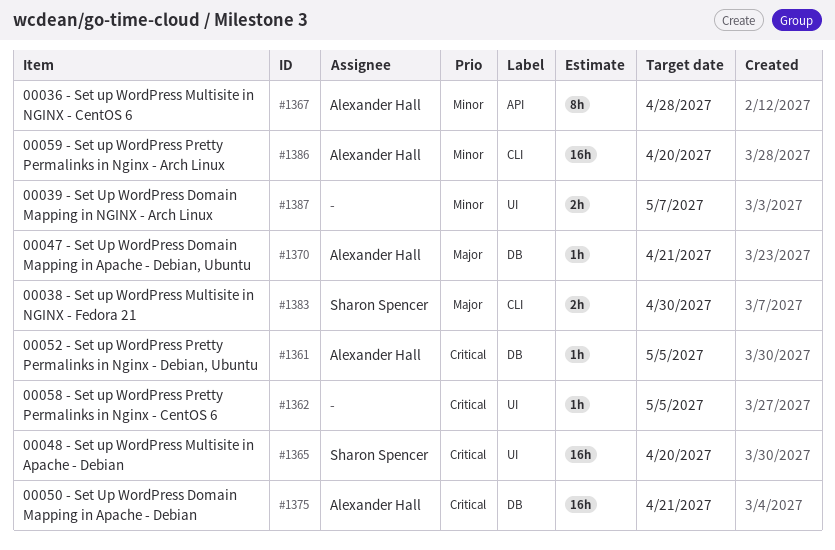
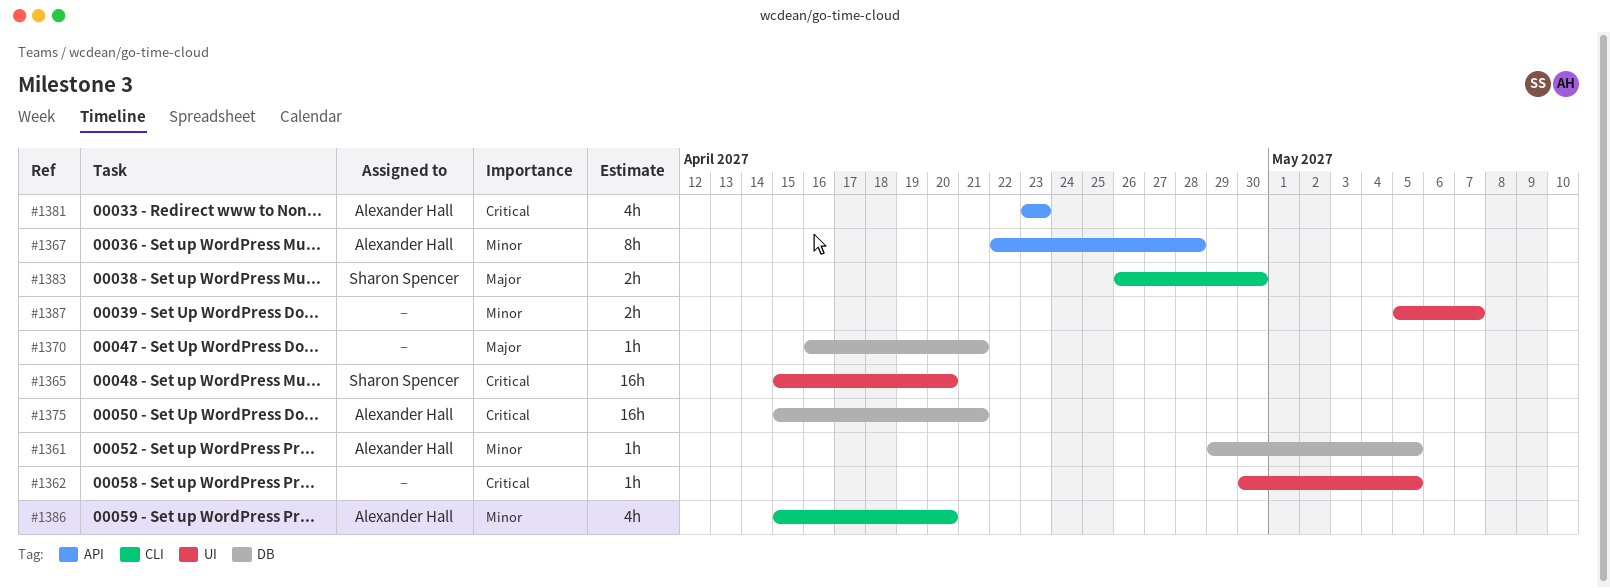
#1361, priority: Critical -> Minor
#1370, owner: Alexander Hall -> none
#1381: none -> present
#1386, estimate: 16h -> 4h

